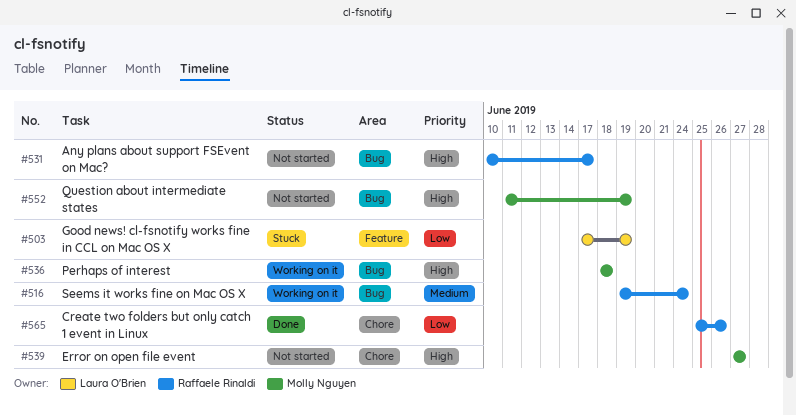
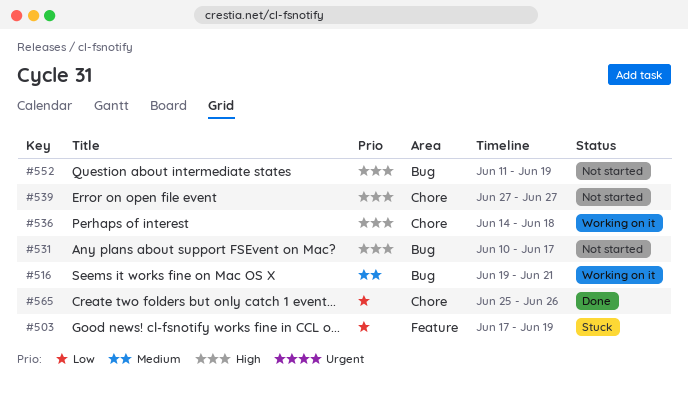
#516, due: Jun 24 -> Jun 21
#536, label: Bug -> Chore
#536, start: Jun 18 -> Jun 14

